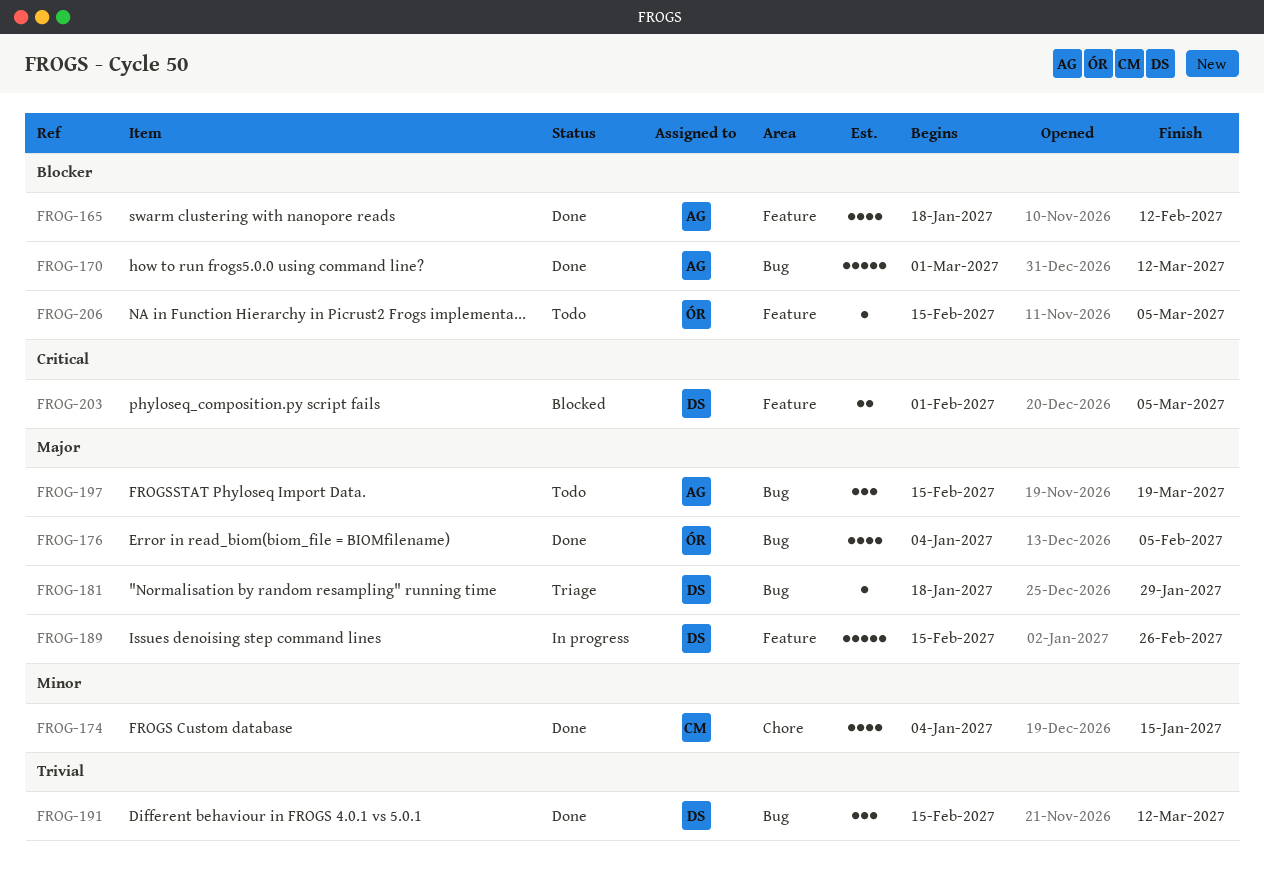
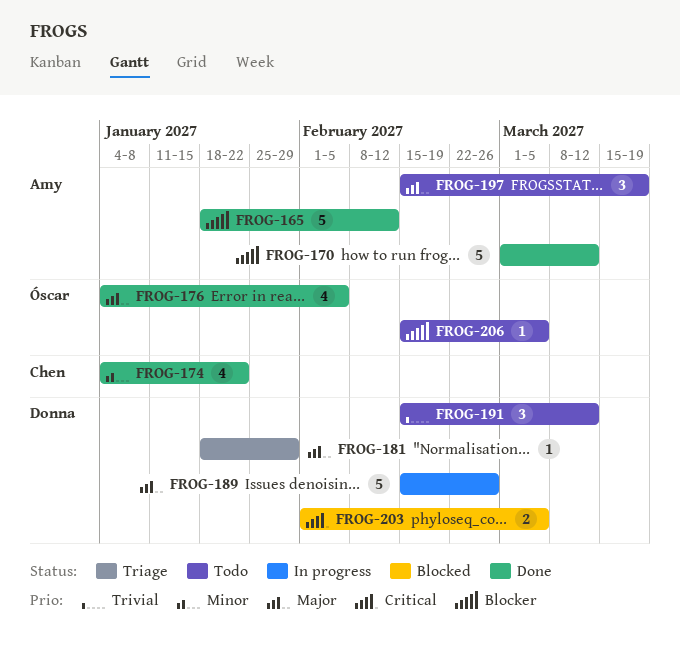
FROG-165, estimate: 4 -> 5
FROG-174, due: Jan 15 -> Jan 22
FROG-191, status: Done -> Todo

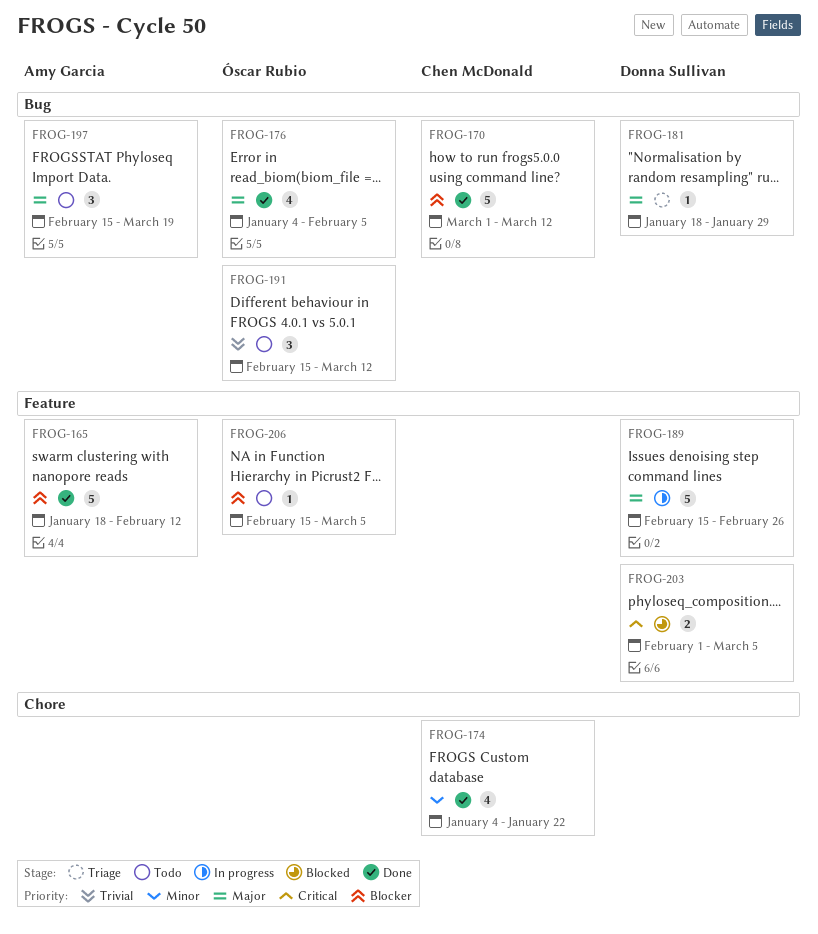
FROG-170, owner: Amy Garcia -> Chen McDonald
FROG-191, owner: Donna Sullivan -> Óscar Rubio

